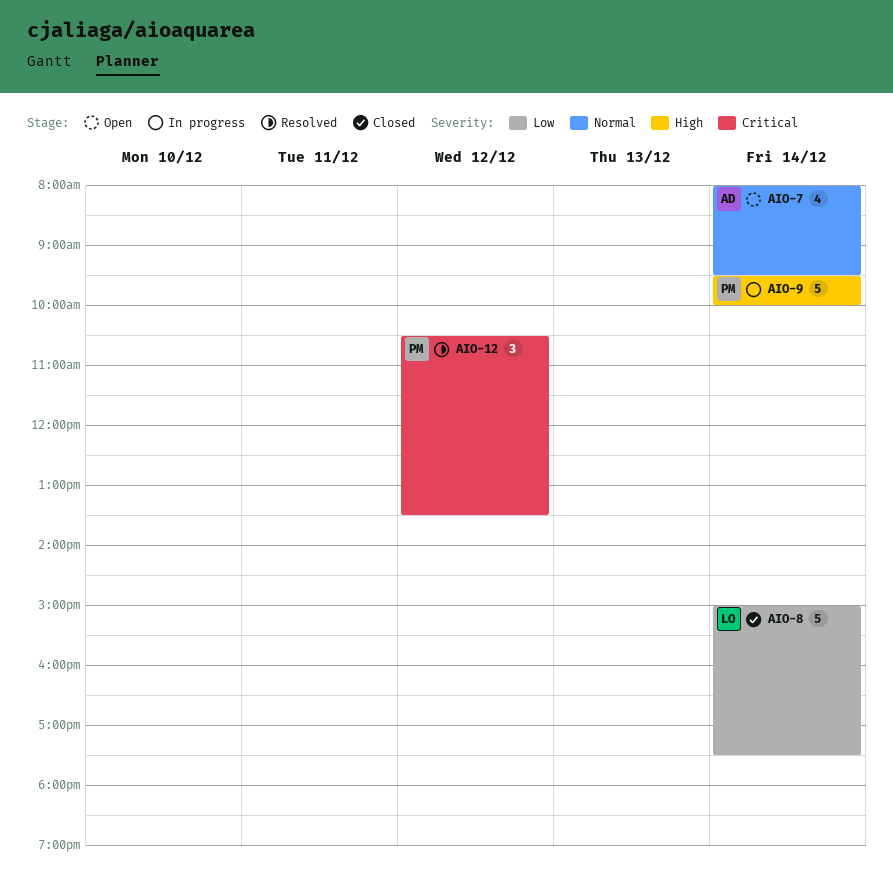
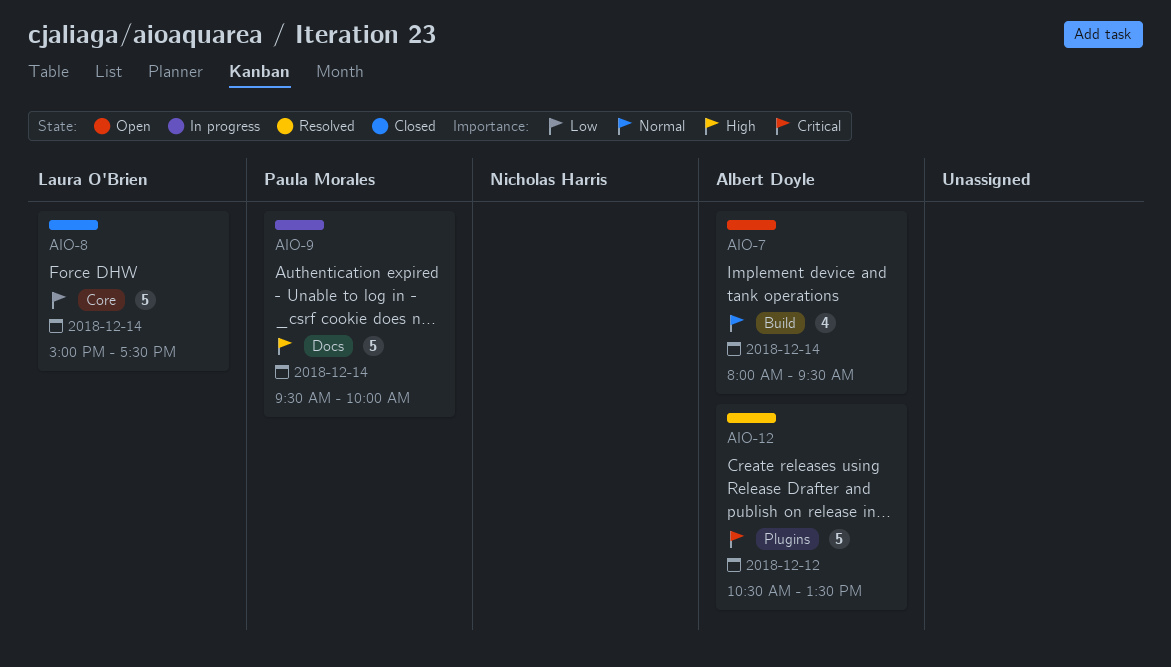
AIO-12, owner: Paula Morales -> Albert Doyle
AIO-12, estimate: 3 -> 5

